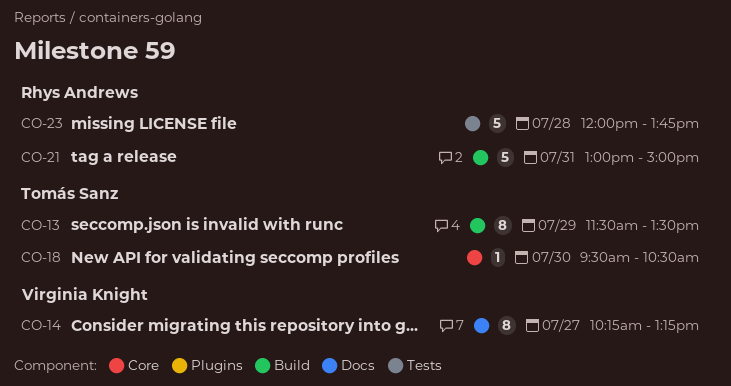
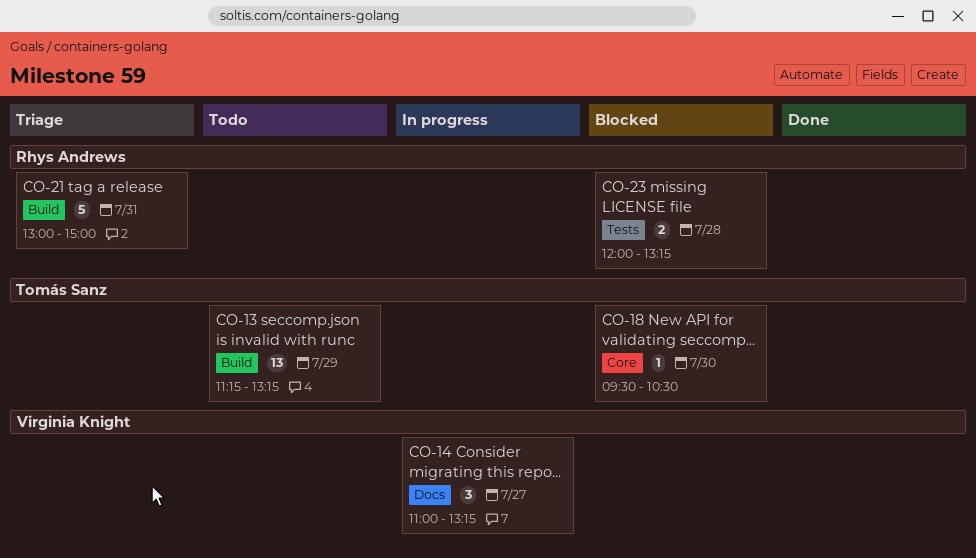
CO-13, estimate: 8 -> 13
CO-13, begins: 11:30 -> 11:15
CO-13, ends: 13:30 -> 13:15
CO-14, estimate: 8 -> 3
CO-14, begins: 10:15 -> 11:00
CO-23, estimate: 5 -> 2
CO-23, ends: 13:45 -> 13:15

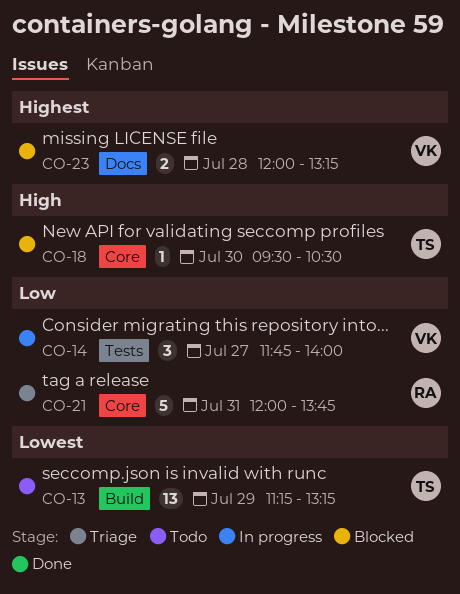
CO-14, label: Docs -> Tests
CO-14, begins: 11:00 -> 11:45
CO-14, ends: 13:15 -> 14:00
CO-21, label: Build -> Core
CO-21, begins: 13:00 -> 12:00
CO-21, ends: 15:00 -> 13:45
CO-23, owner: Rhys Andrews -> Virginia Knight
CO-23, label: Tests -> Docs

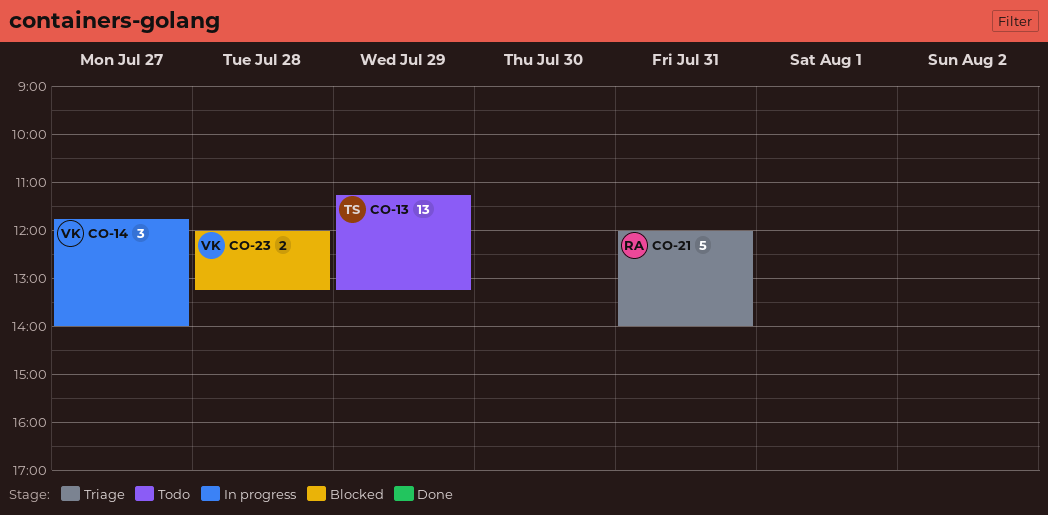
CO-18: present -> none
CO-21, ends: 13:45 -> 14:00

